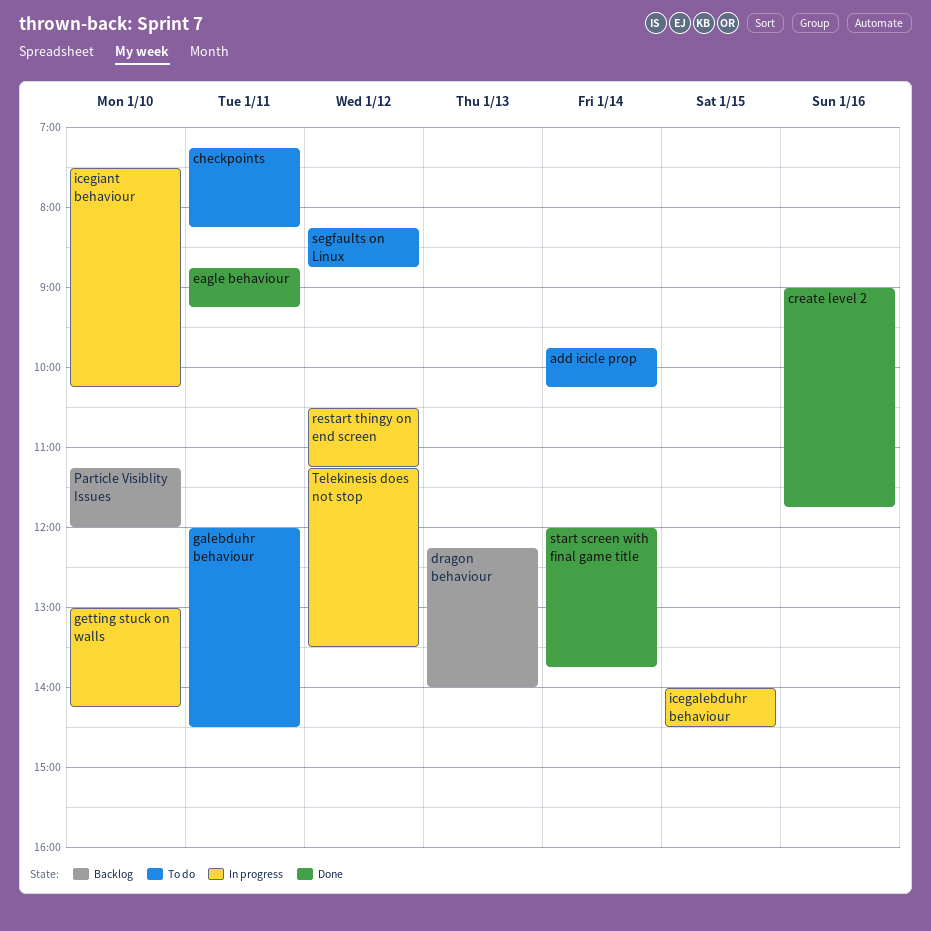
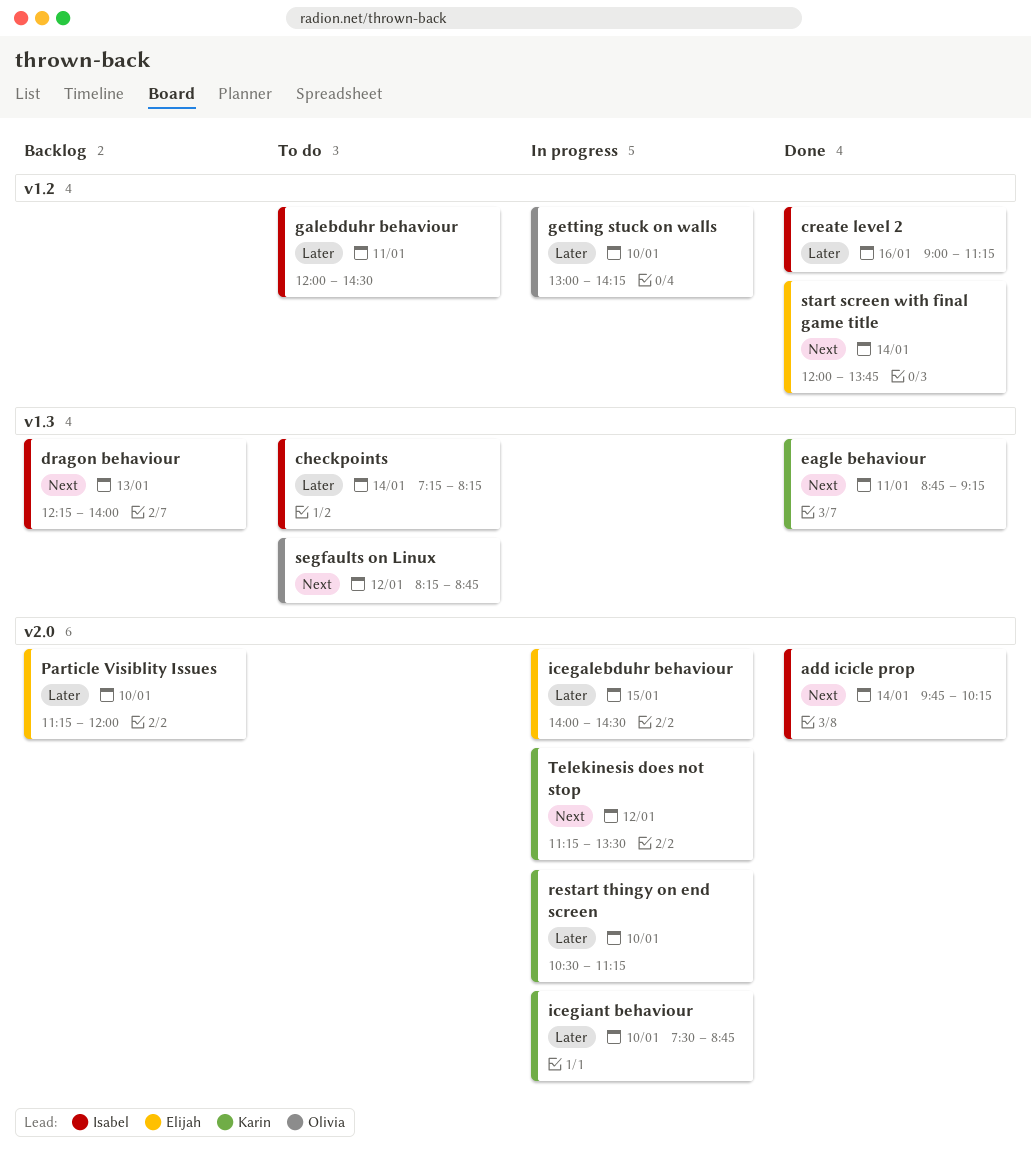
add icicle prop, status: To do -> Done
checkpoints, day: Jan 11 -> Jan 14
create level 2, ends: 11:45 -> 11:15
icegiant behaviour, ends: 10:15 -> 08:45
restart thingy on end screen, day: Jan 12 -> Jan 10

